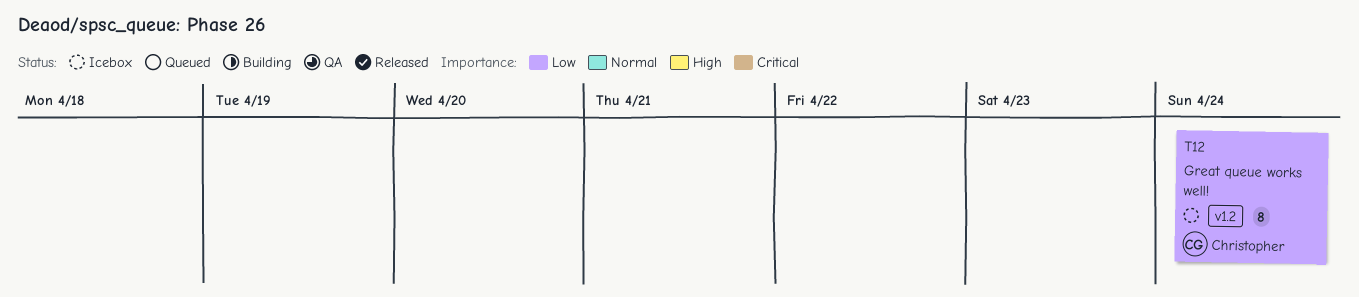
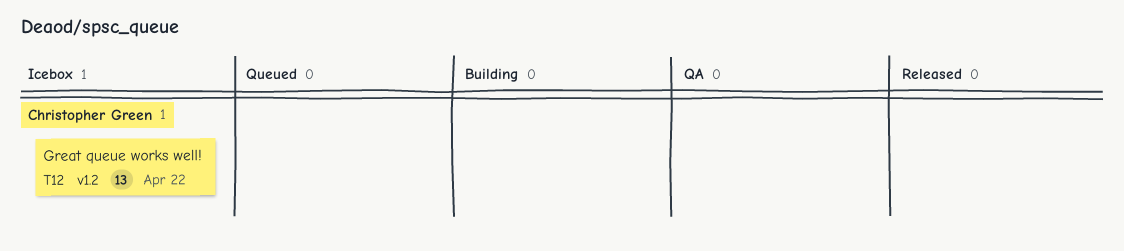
T12, estimate: 8 -> 13
T12, due: Apr 24 -> Apr 22

